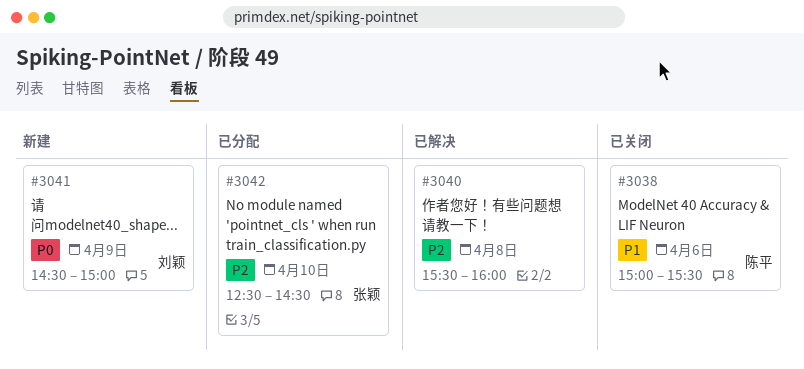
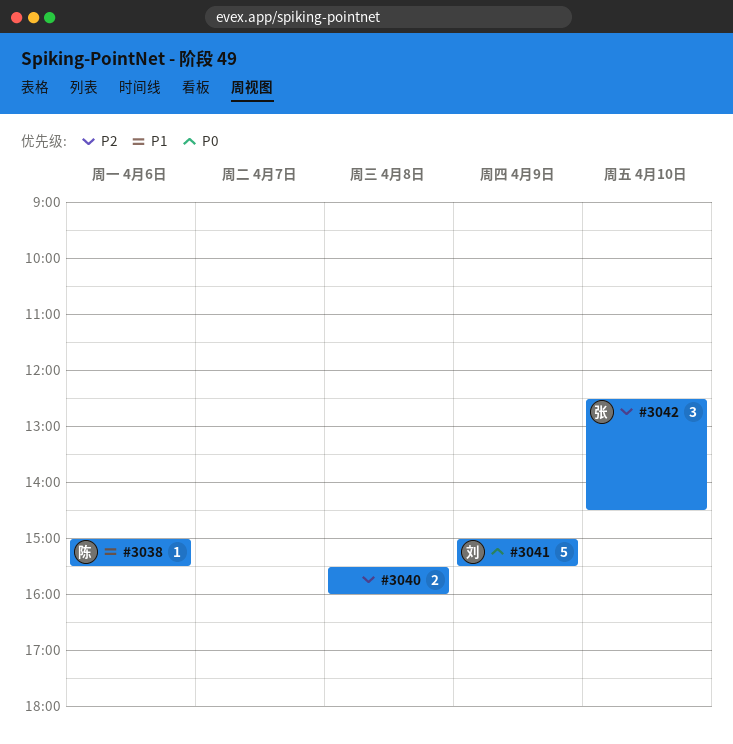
#3041, begins: 14:30 -> 15:00
#3041, ends: 15:00 -> 15:30

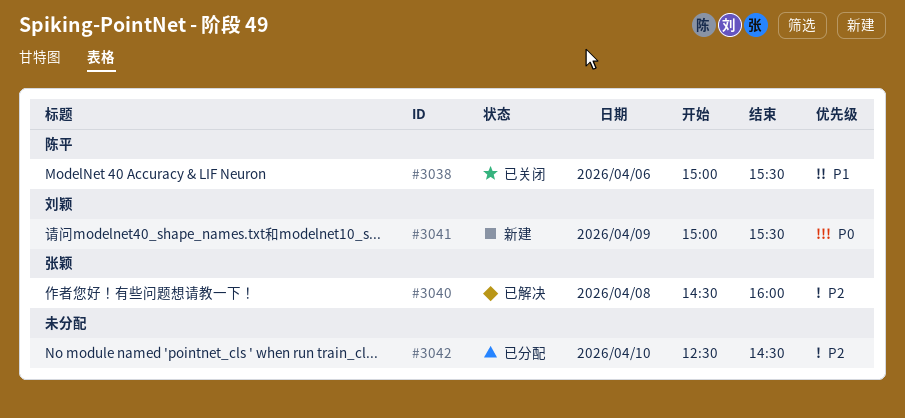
#3040, owner: none -> 张颖
#3040, begins: 15:30 -> 14:30
#3042, owner: 张颖 -> none

